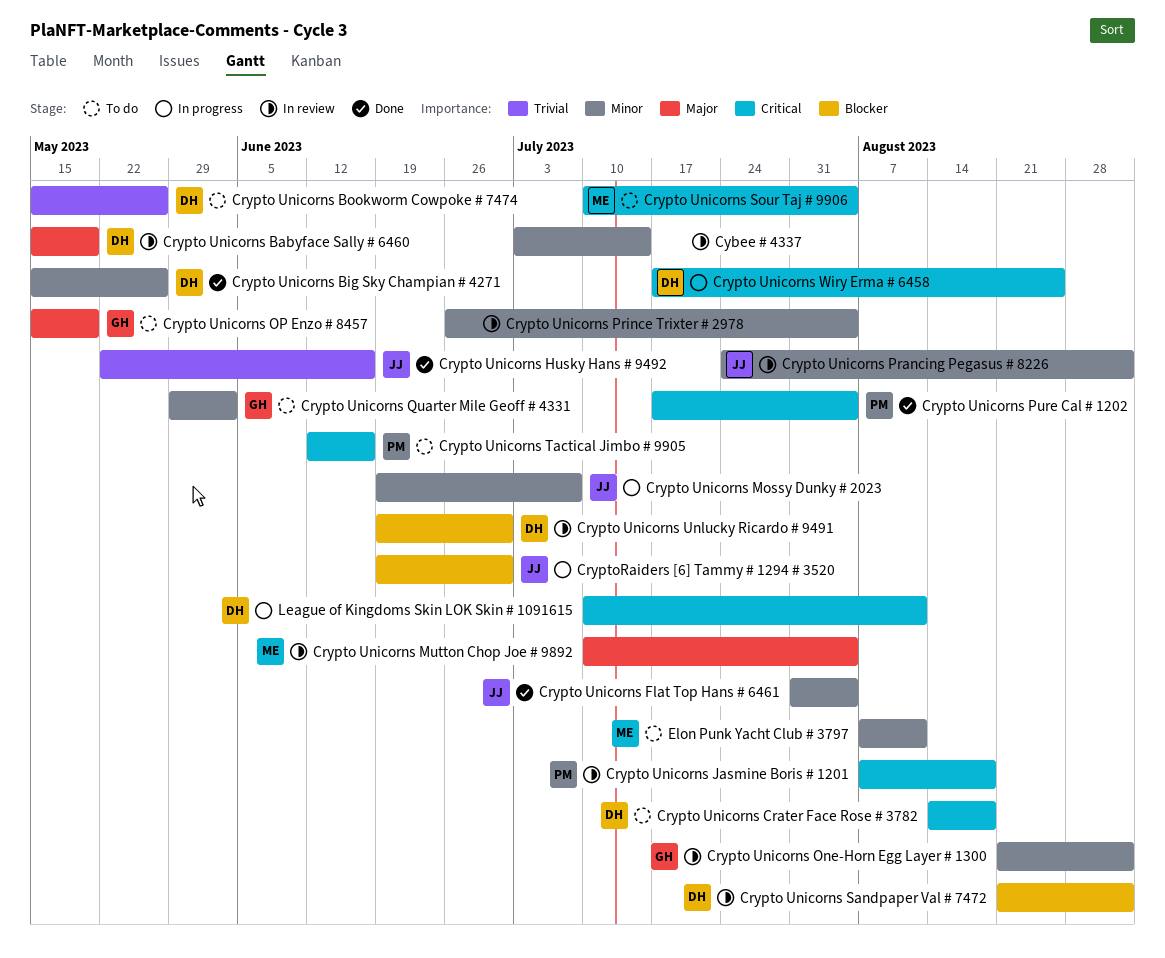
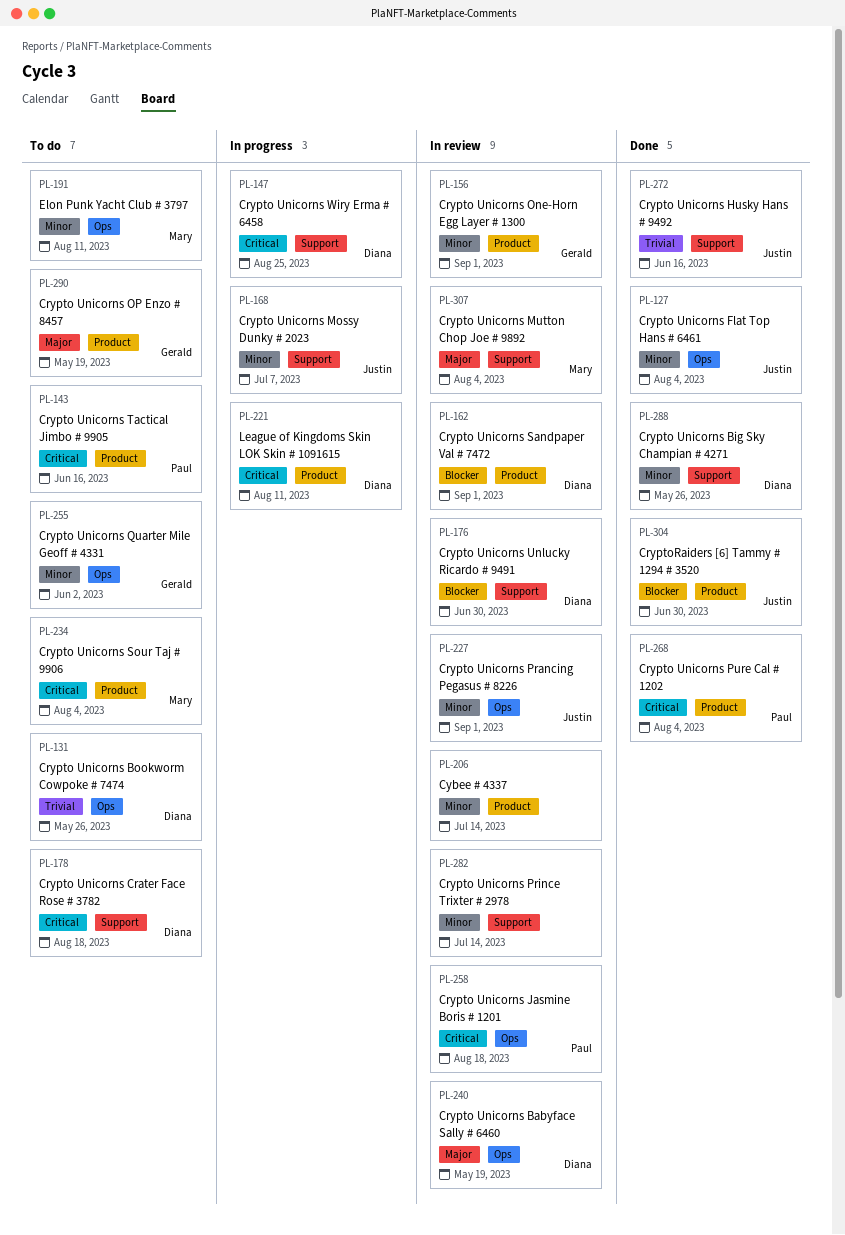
Crypto Unicorns Prince Trixter # 2978, due: Aug 4 -> Jul 14
CryptoRaiders [6] Tammy # 1294 # 3520, status: In progress -> Done

